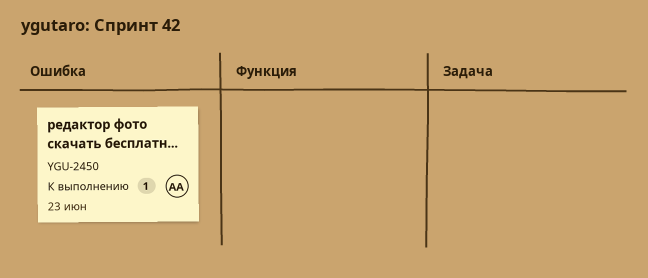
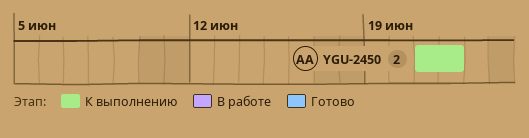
YGU-2450, estimate: 1 -> 2
YGU-2450, due: Jun 23 -> Jun 22

